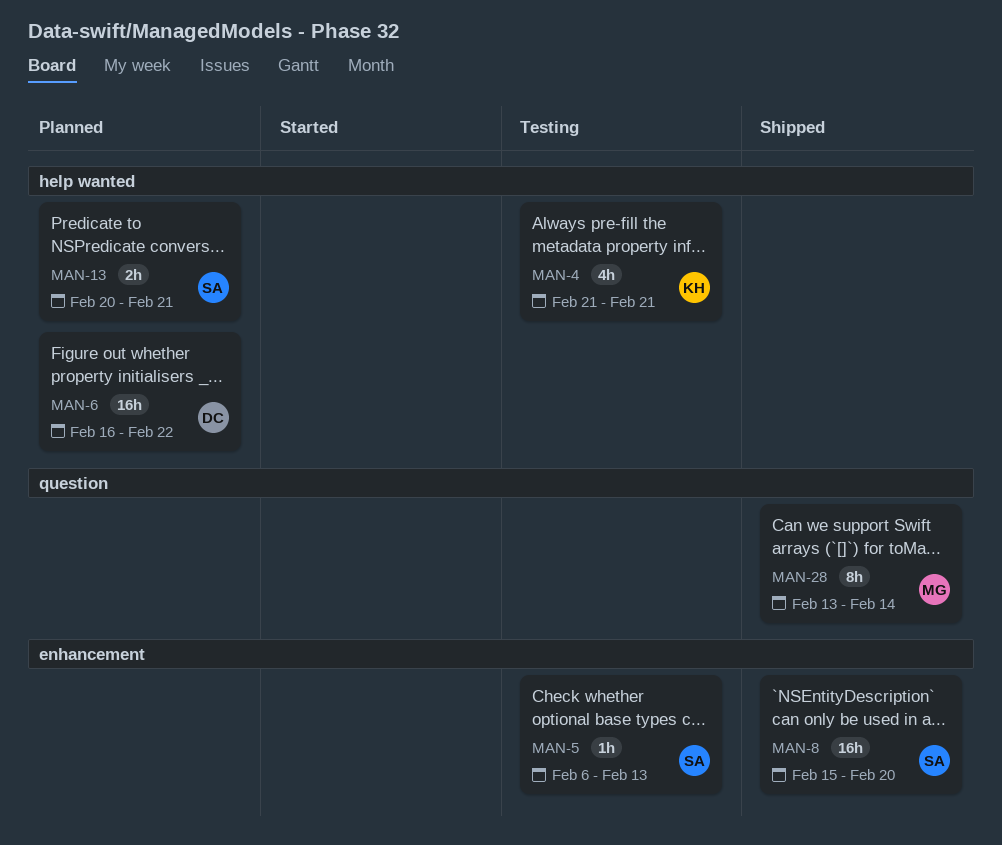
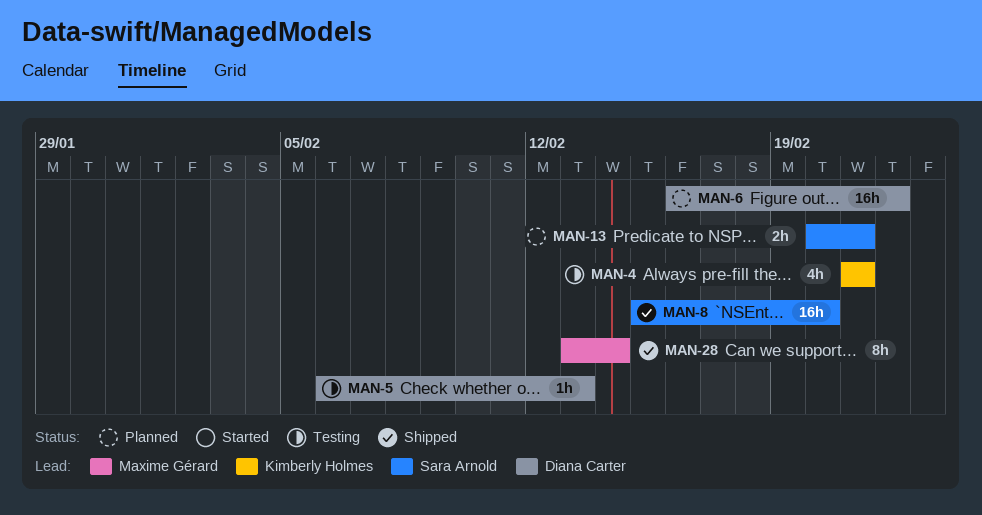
MAN-5, owner: Sara Arnold -> Diana Carter

